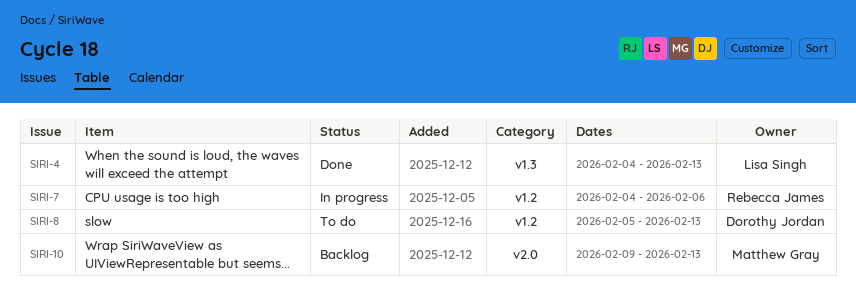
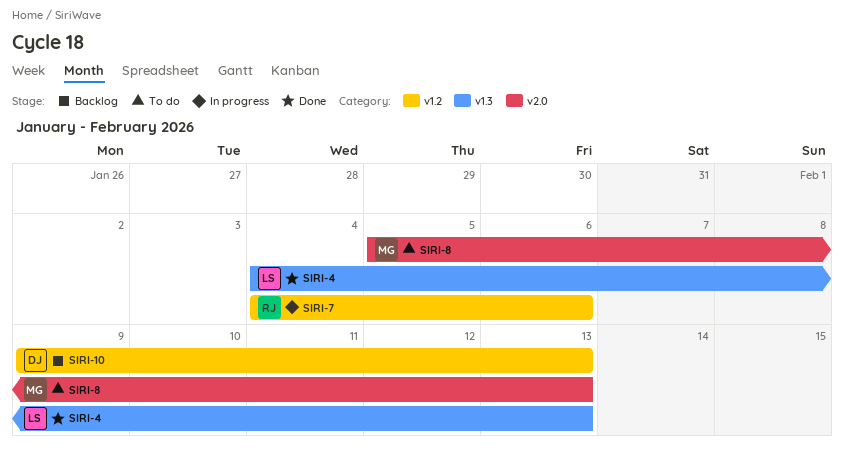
SIRI-8, owner: Dorothy Jordan -> Matthew Gray
SIRI-8, label: v1.2 -> v2.0
SIRI-10, owner: Matthew Gray -> Dorothy Jordan
SIRI-10, label: v2.0 -> v1.2

